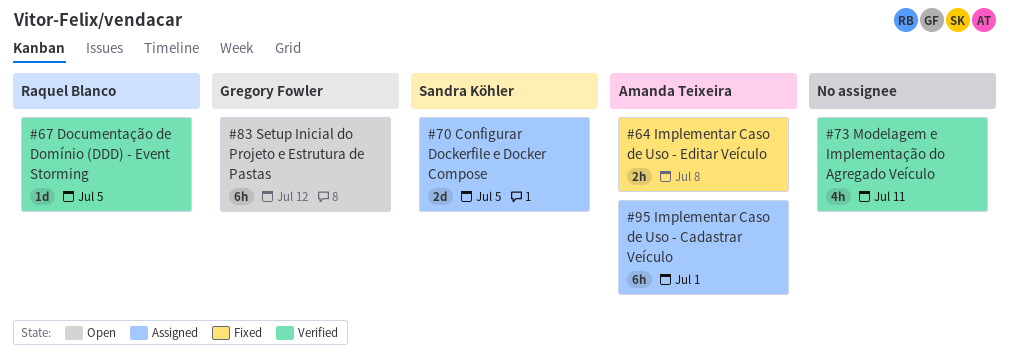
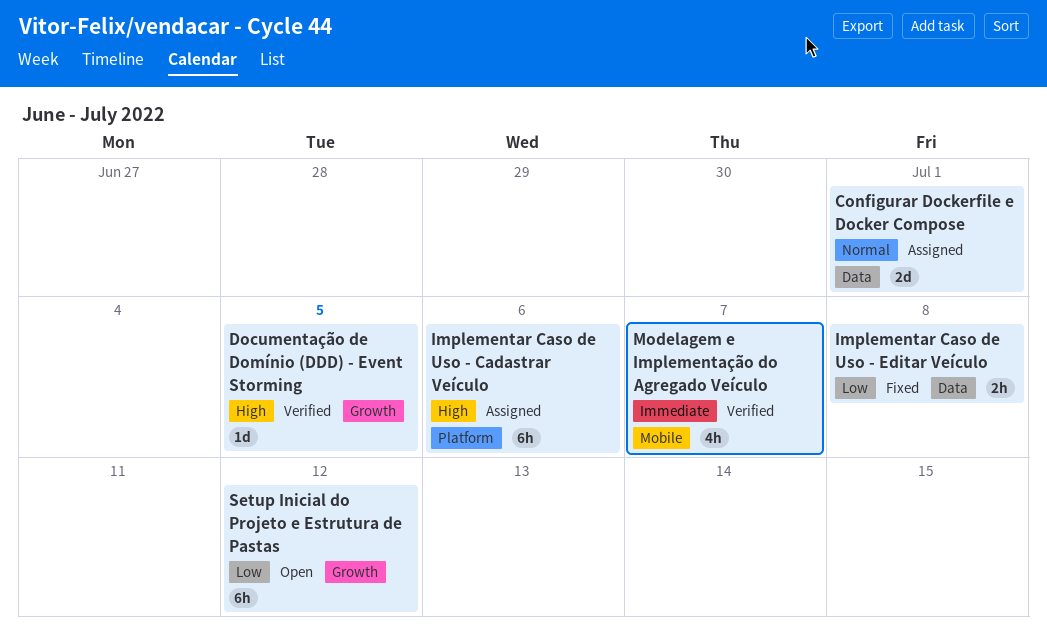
Configurar Dockerfile e Docker Compose, due: Jul 5 -> Jul 1
Implementar Caso de Uso - Cadastrar Veículo, due: Jul 1 -> Jul 6
Modelagem e Implementação do Agregado Veículo, due: Jul 11 -> Jul 7

